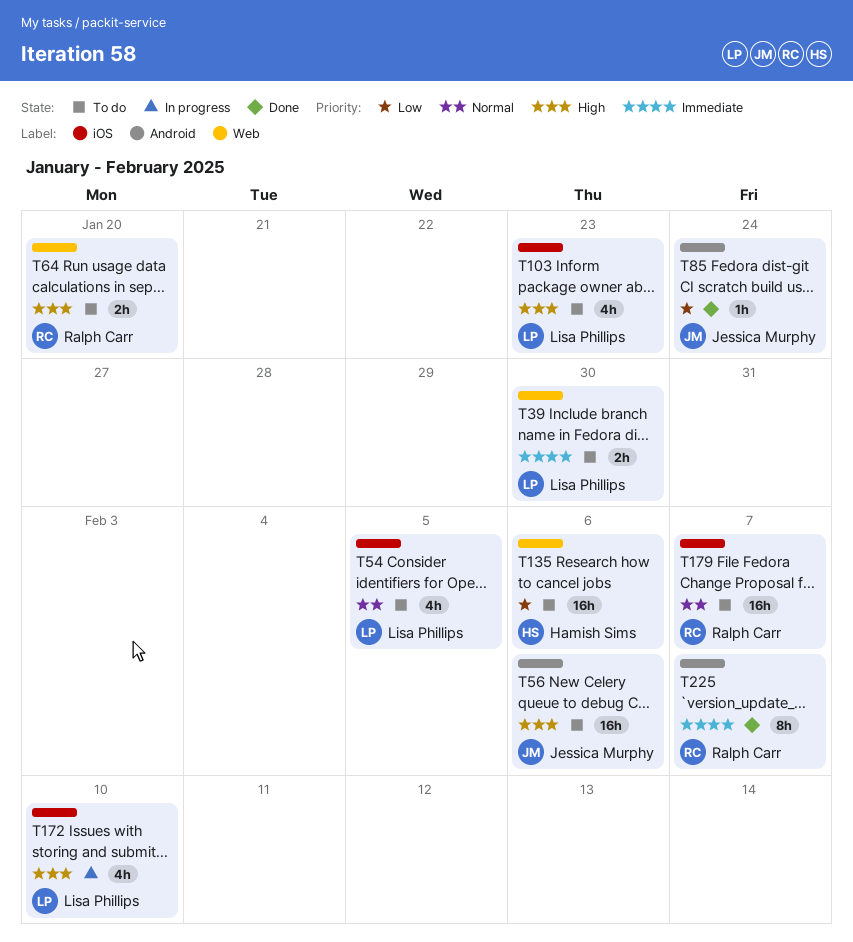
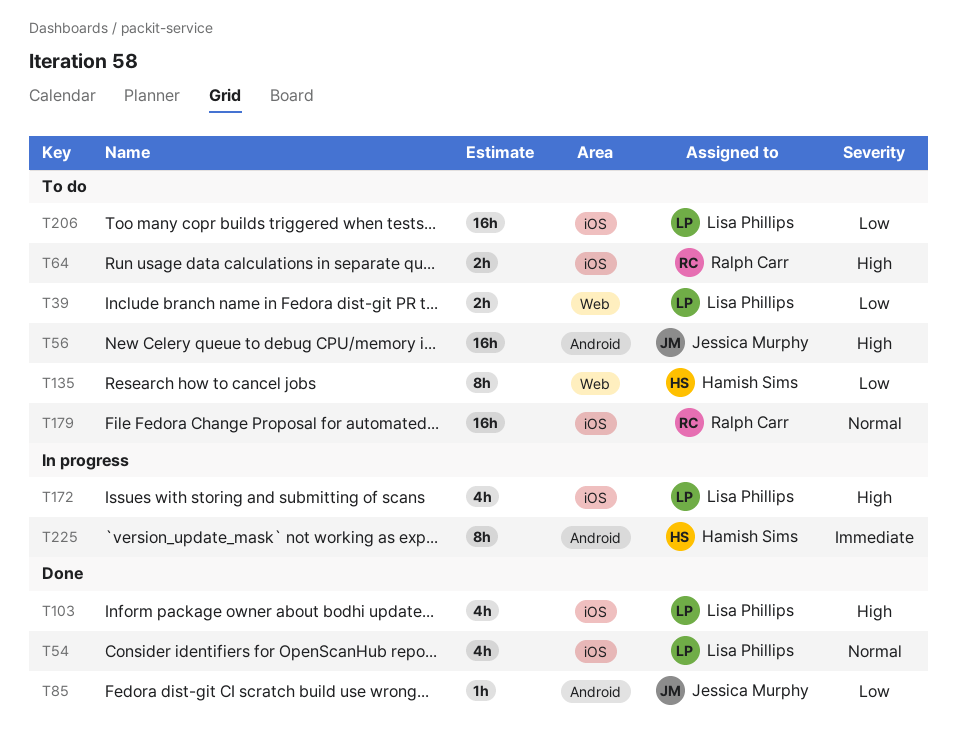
T39, priority: Immediate -> Low
T54, status: To do -> Done
T64, label: Web -> iOS
T103, status: To do -> Done
T135, estimate: 16h -> 8h
T206: none -> present
T225, status: Done -> In progress
T225, owner: Ralph Carr -> Hamish Sims

